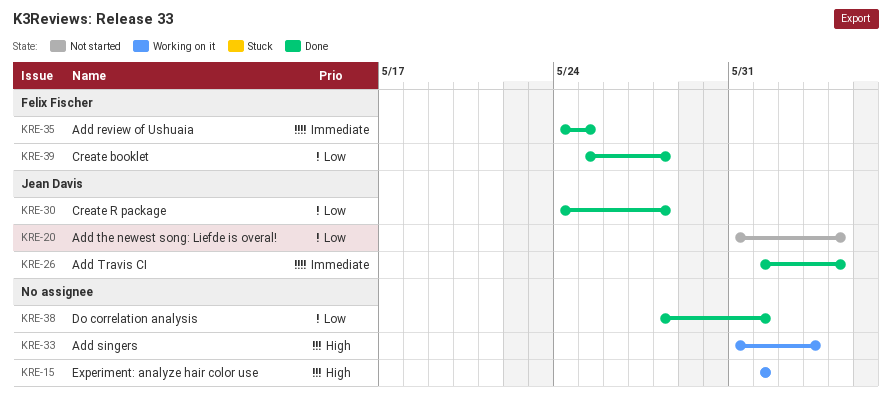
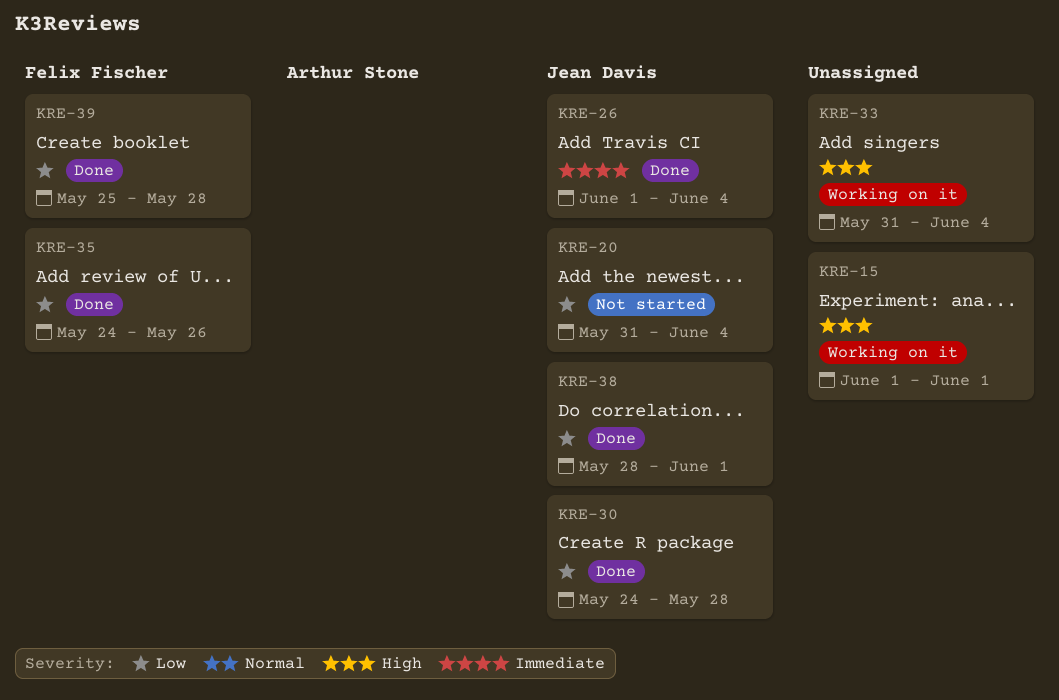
KRE-33, due: Jun 3 -> Jun 4
KRE-35, priority: Immediate -> Low
KRE-35, due: May 25 -> May 26
KRE-38, owner: none -> Jean Davis

